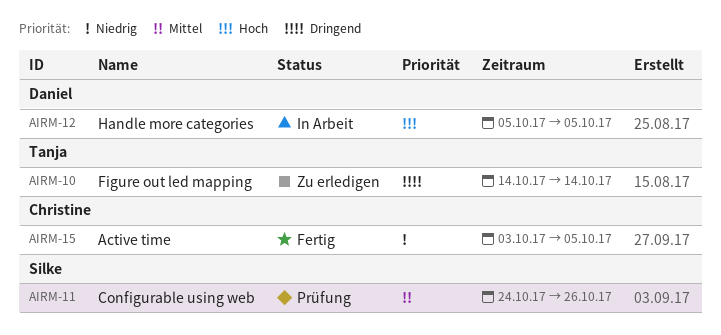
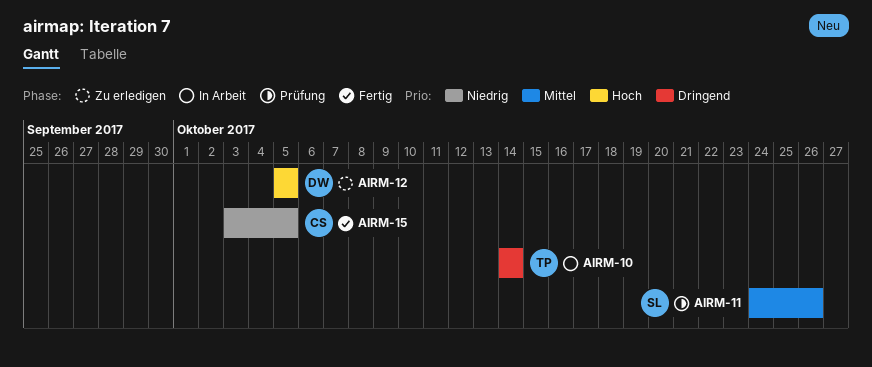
AIRM-10, status: Zu erledigen -> In Arbeit
AIRM-12, status: In Arbeit -> Zu erledigen

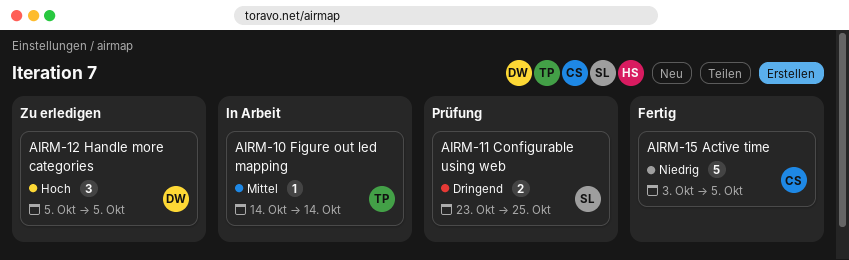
AIRM-10, priority: Dringend -> Mittel
AIRM-11, priority: Mittel -> Dringend
AIRM-11, start: Oct 24 -> Oct 23
AIRM-11, due: Oct 26 -> Oct 25

